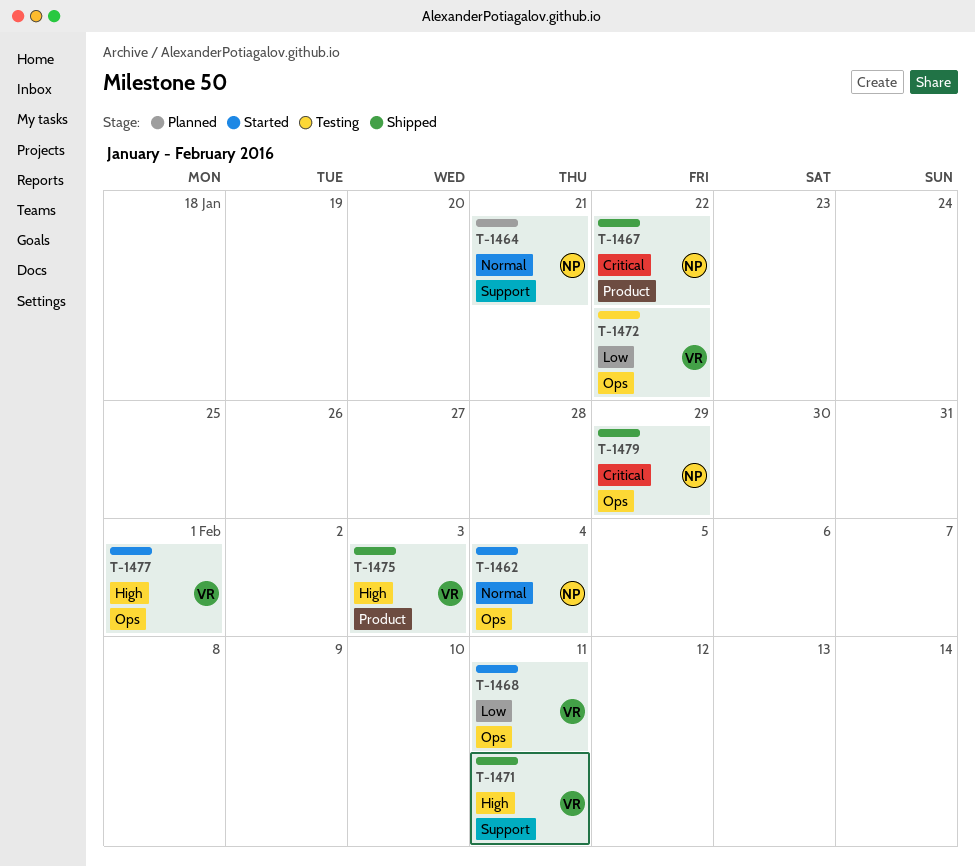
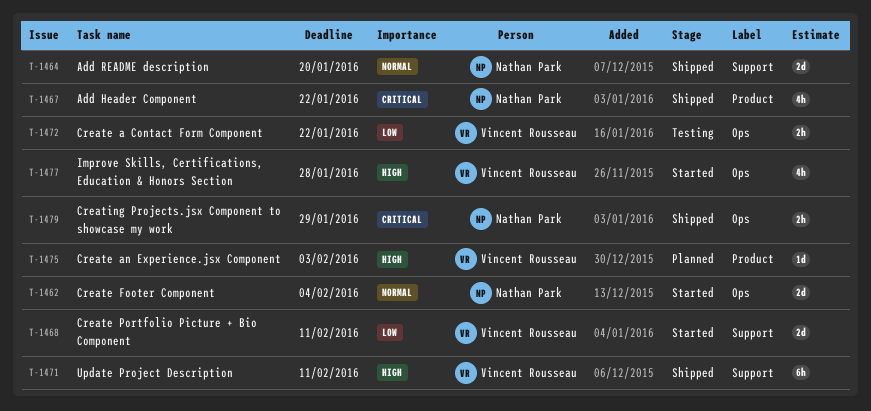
T-1464, status: Planned -> Shipped
T-1464, due: Jan 21 -> Jan 20
T-1468, label: Ops -> Support
T-1475, status: Shipped -> Planned
T-1477, due: Feb 1 -> Jan 28

